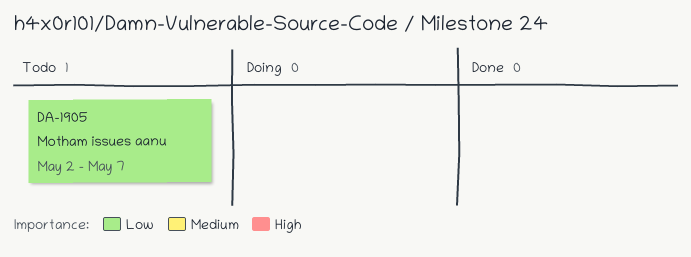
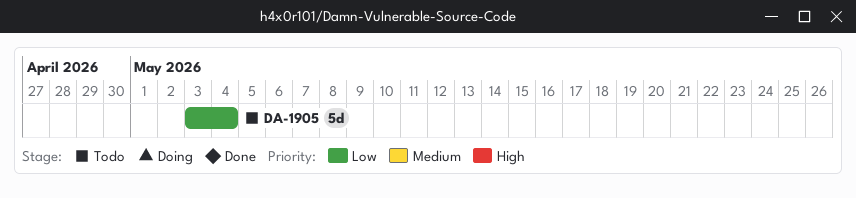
DA-1905, start: May 2 -> May 3
DA-1905, due: May 7 -> May 4

